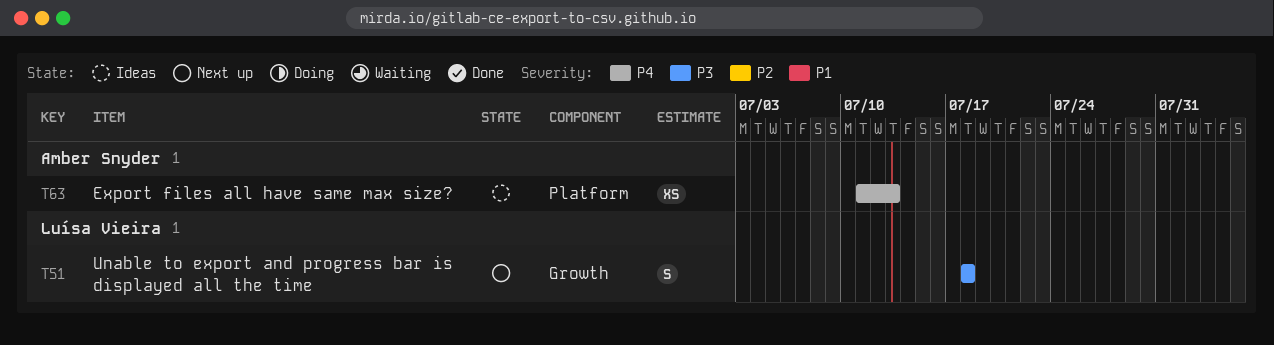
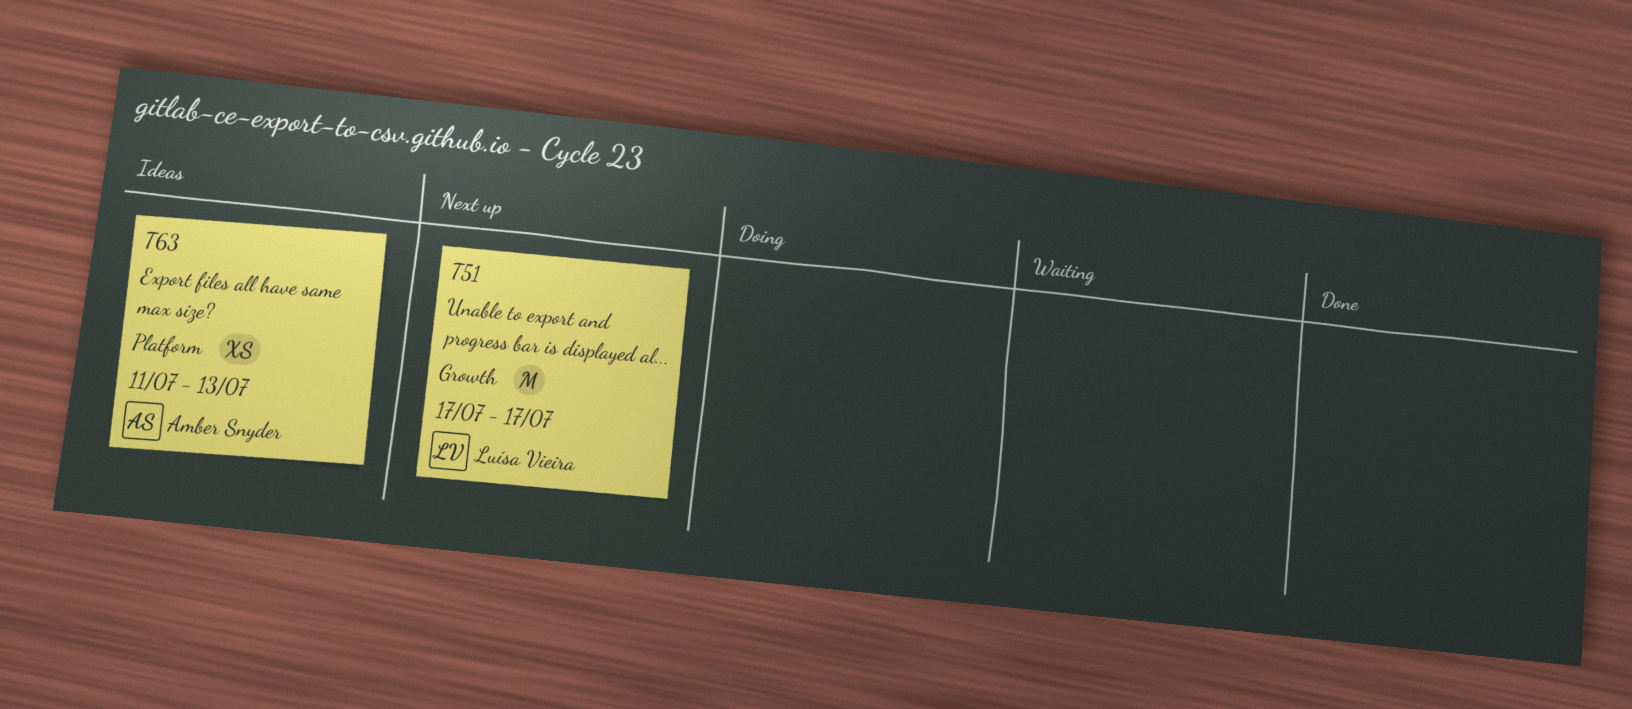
T51, estimate: S -> M
T51, start: Jul 18 -> Jul 17
T51, due: Jul 18 -> Jul 17

